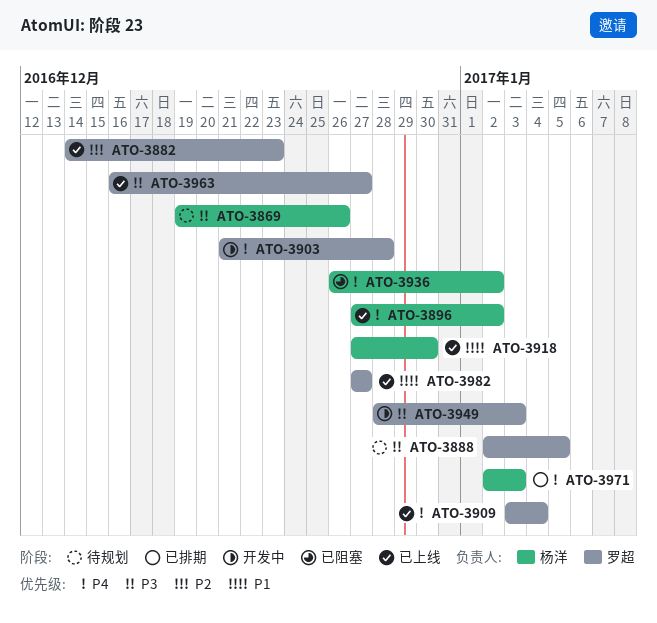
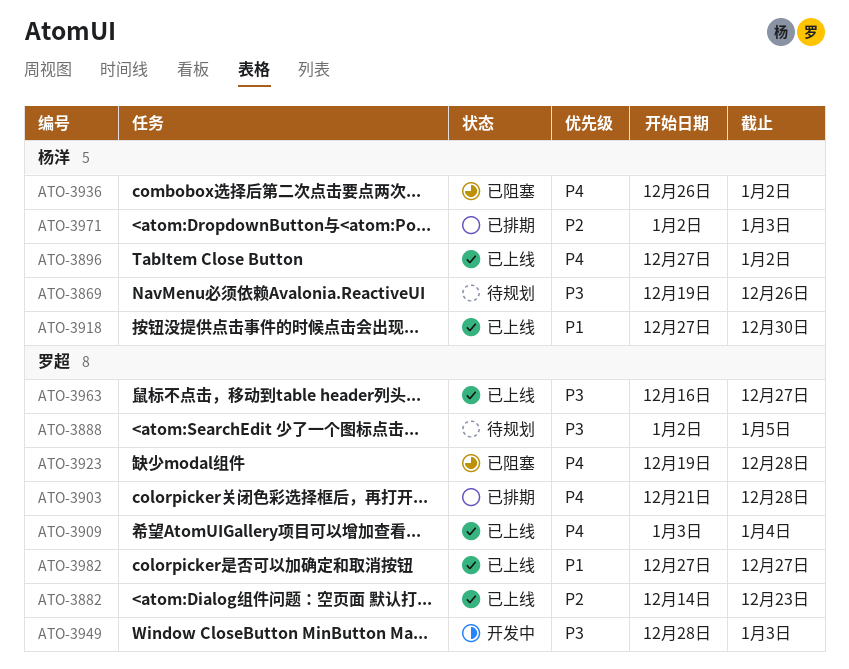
ATO-3903, status: 开发中 -> 已排期
ATO-3923: none -> present
ATO-3971, priority: P4 -> P2

